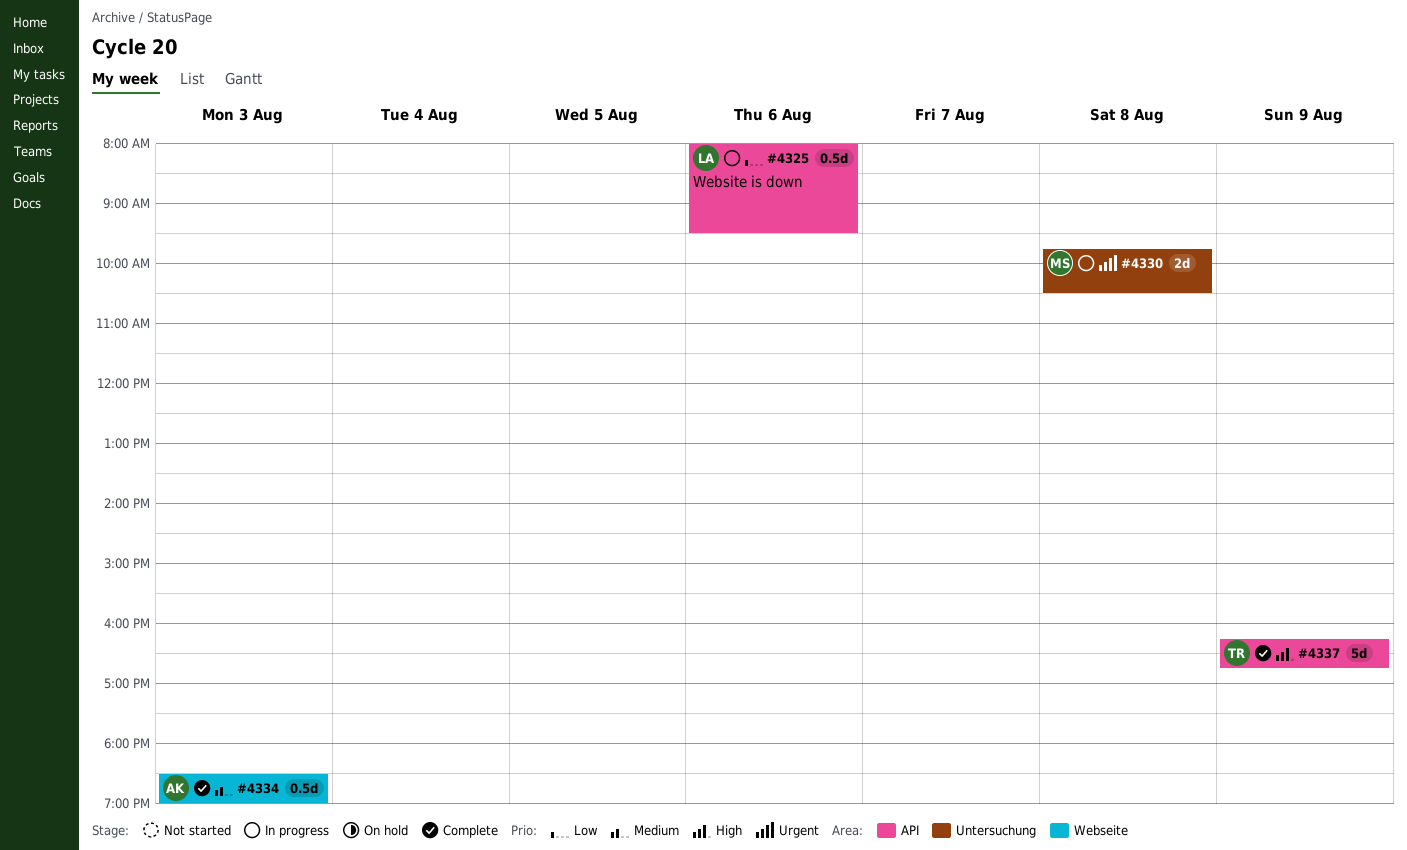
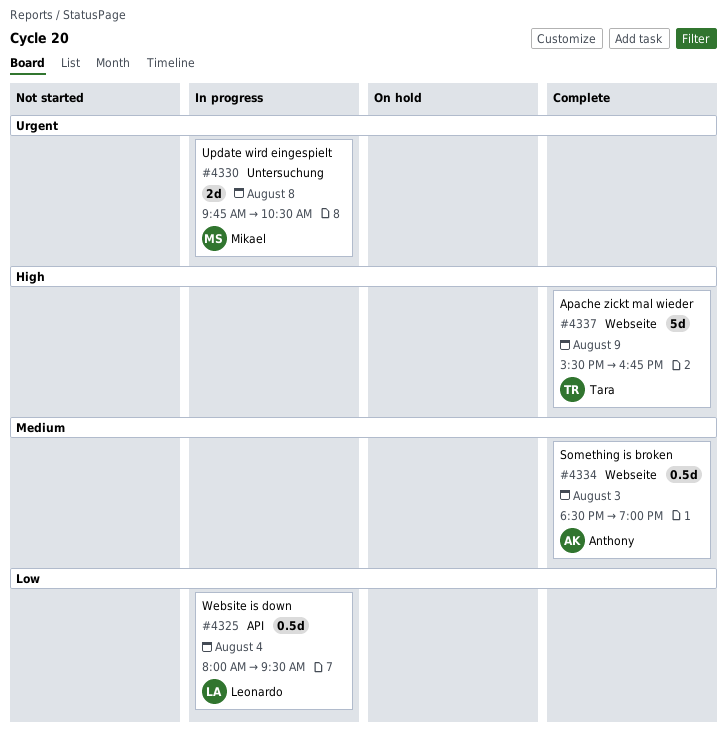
#4325, day: Aug 6 -> Aug 4
#4337, label: API -> Webseite
#4337, begins: 16:15 -> 15:30

